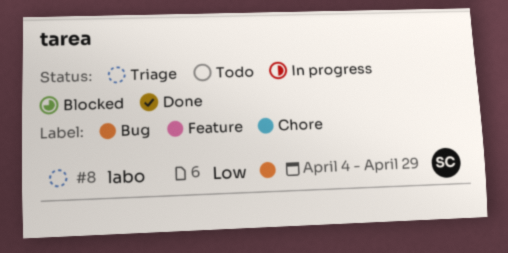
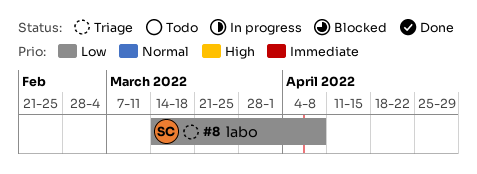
#8, start: Apr 4 -> Mar 14
#8, due: Apr 29 -> Apr 8

